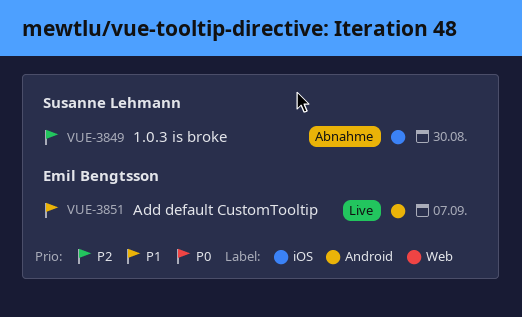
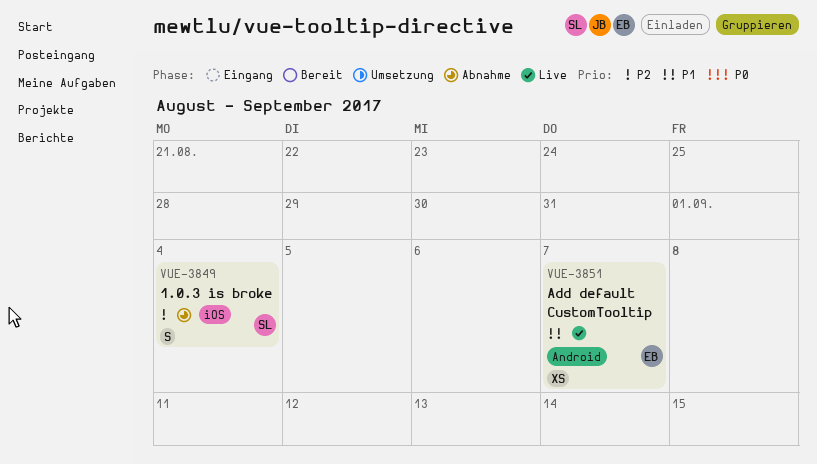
VUE-3849, due: Aug 30 -> Sep 4

